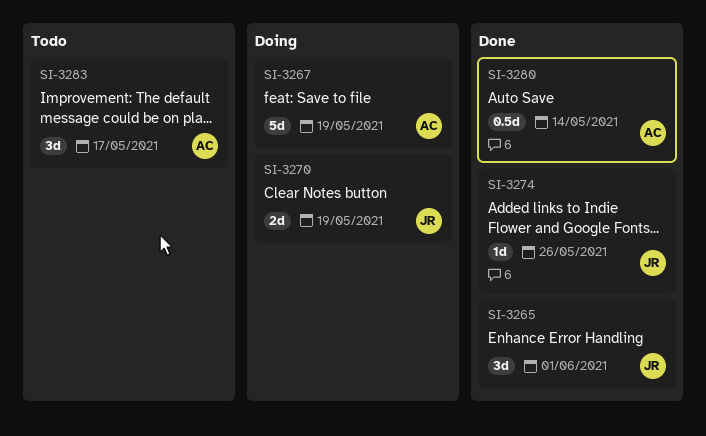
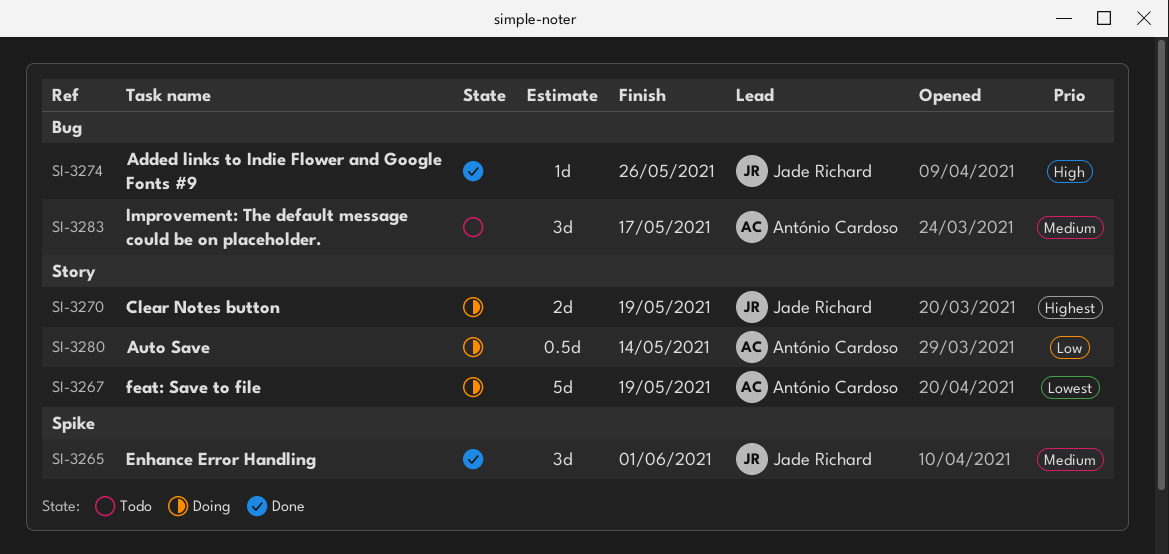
SI-3280, status: Done -> Doing

